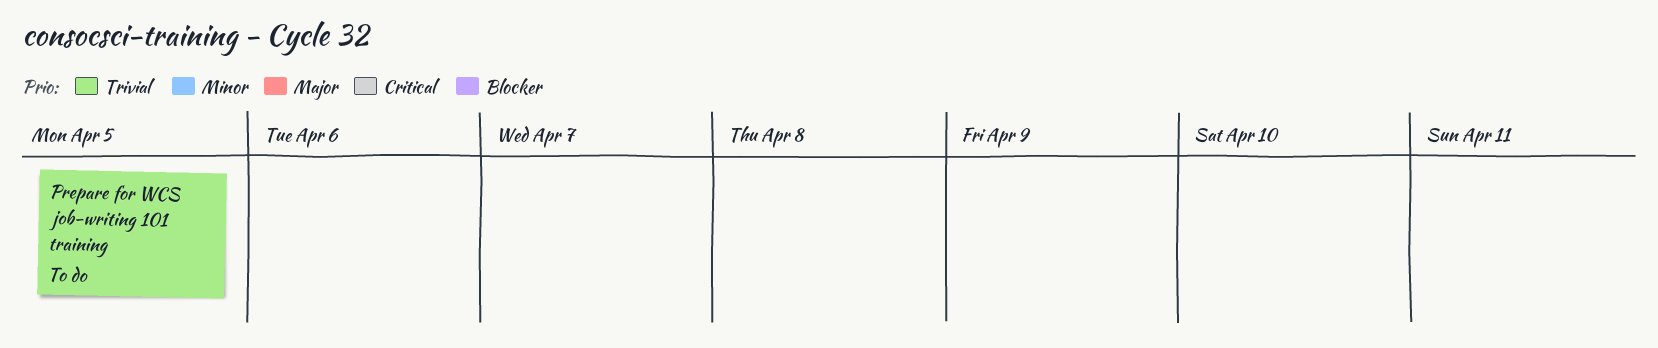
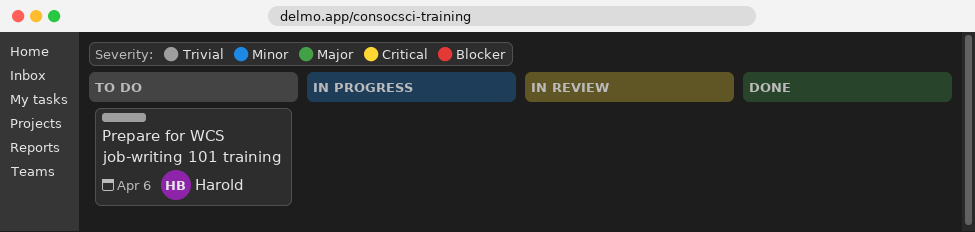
Prepare for WCS job-writing 101 training, due: Apr 5 -> Apr 6

